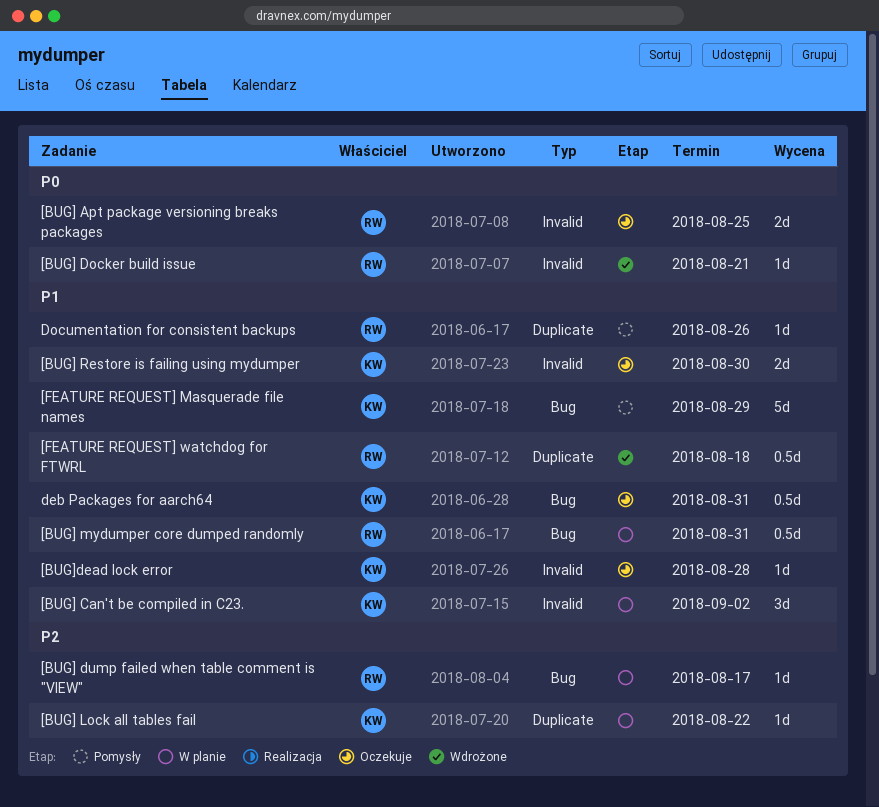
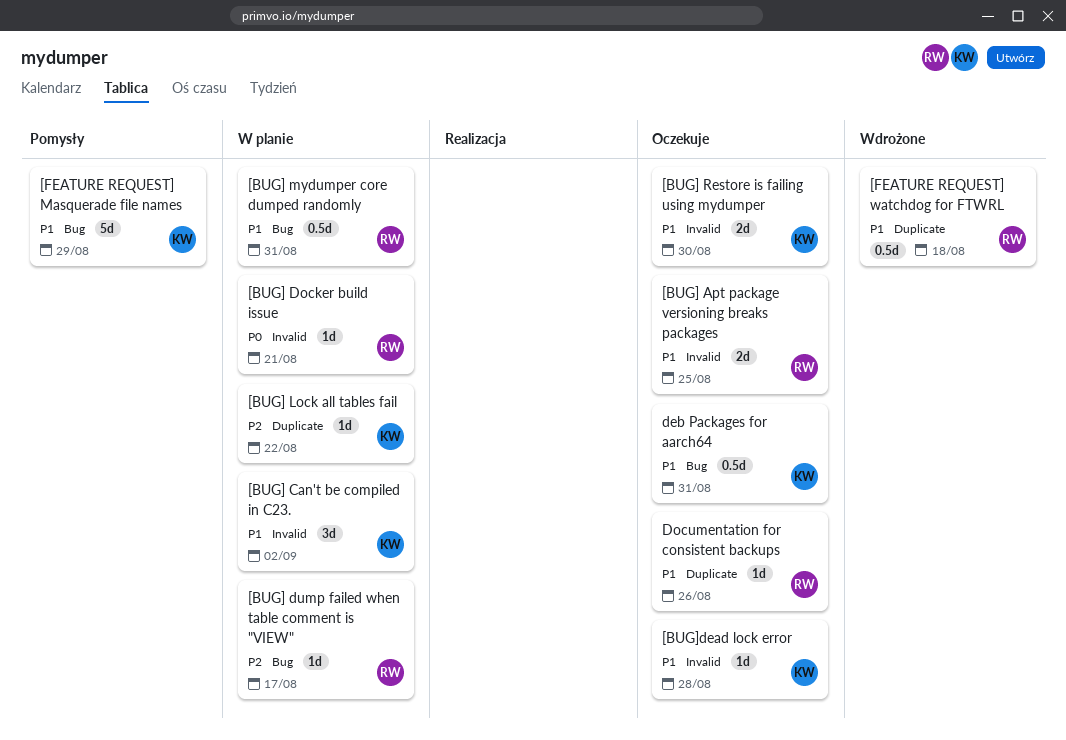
[BUG] Apt package versioning breaks packages, priority: P0 -> P1
[BUG] Docker build issue, status: Wdrożone -> W planie
Documentation for consistent backups, status: Pomysły -> Oczekuje

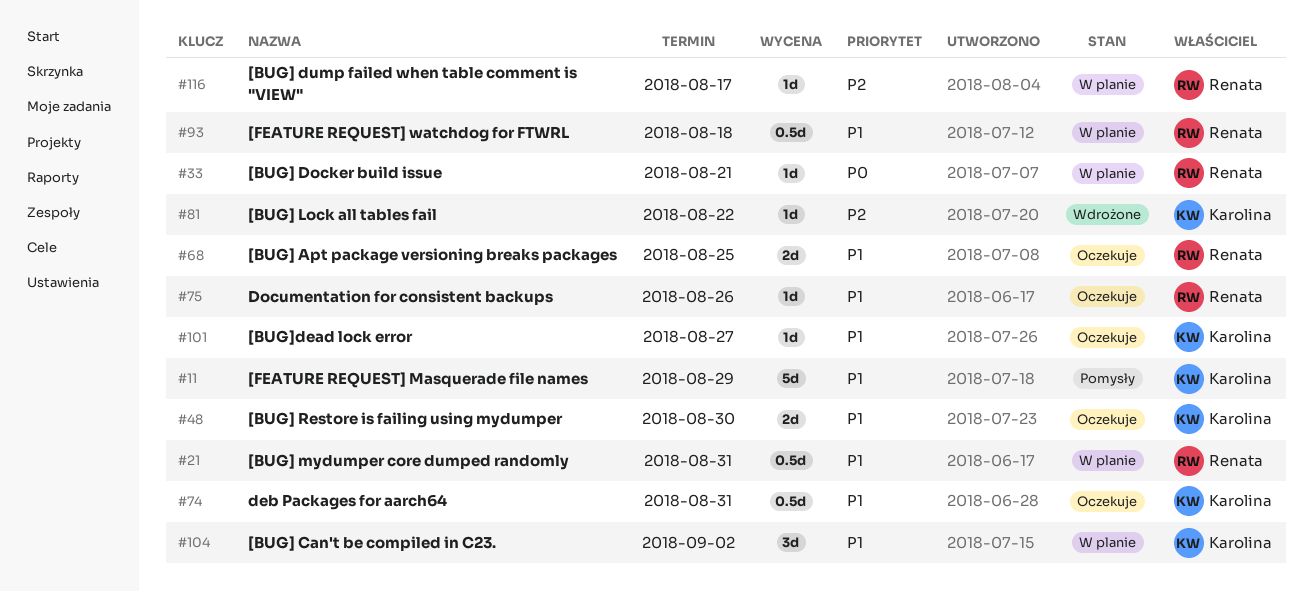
[BUG] Lock all tables fail, status: W planie -> Wdrożone
[BUG]dead lock error, due: Aug 28 -> Aug 27
[FEATURE REQUEST] watchdog for FTWRL, status: Wdrożone -> W planie

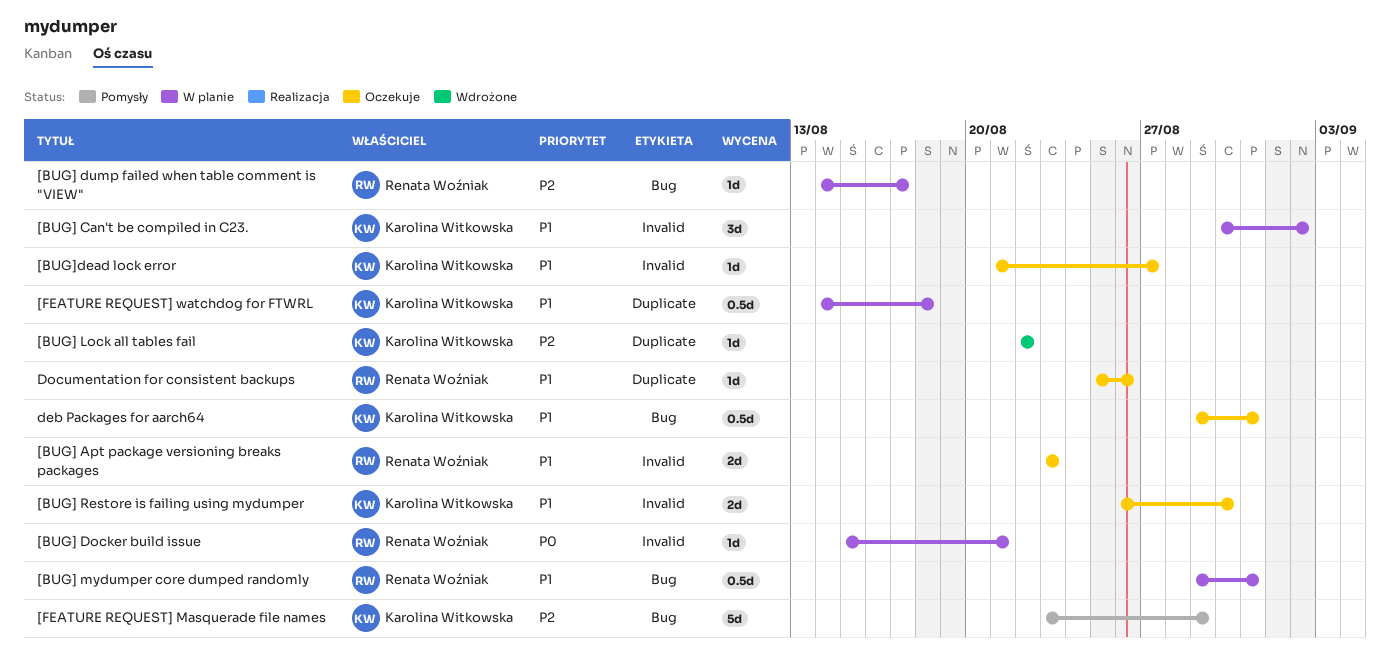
[BUG] Apt package versioning breaks packages, due: Aug 25 -> Aug 23
[FEATURE REQUEST] Masquerade file names, priority: P1 -> P2
[FEATURE REQUEST] watchdog for FTWRL, owner: Renata Woźniak -> Karolina Witkowska

